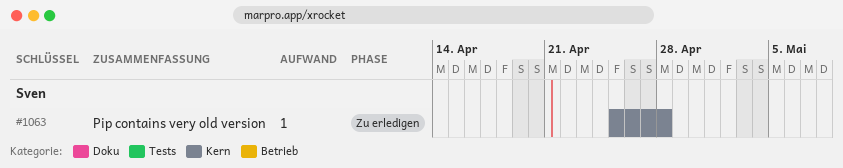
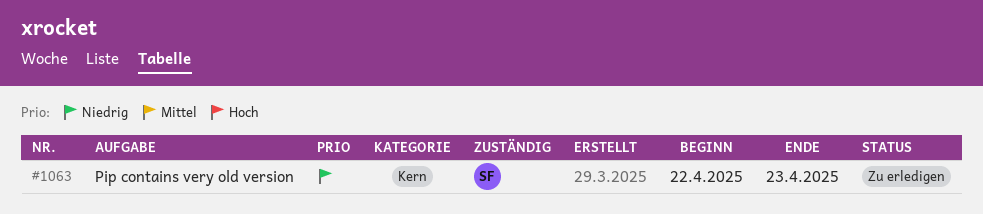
#1063, start: Apr 25 -> Apr 22
#1063, due: Apr 28 -> Apr 23

